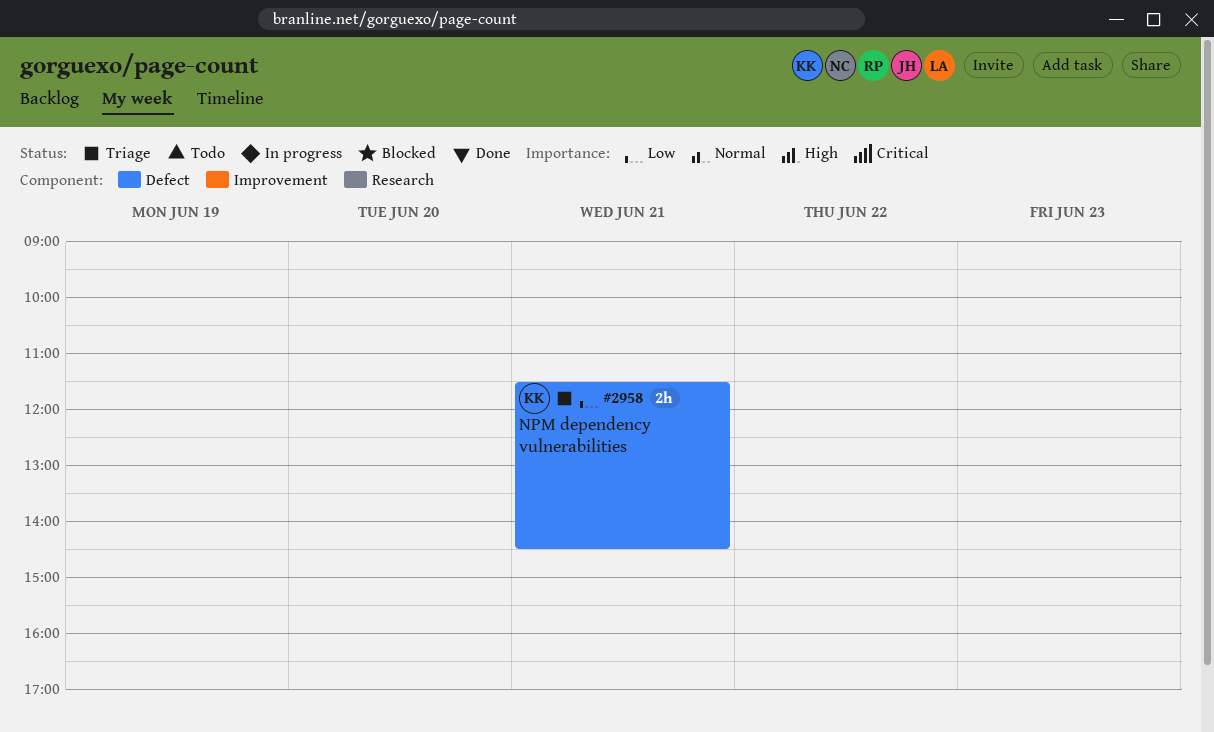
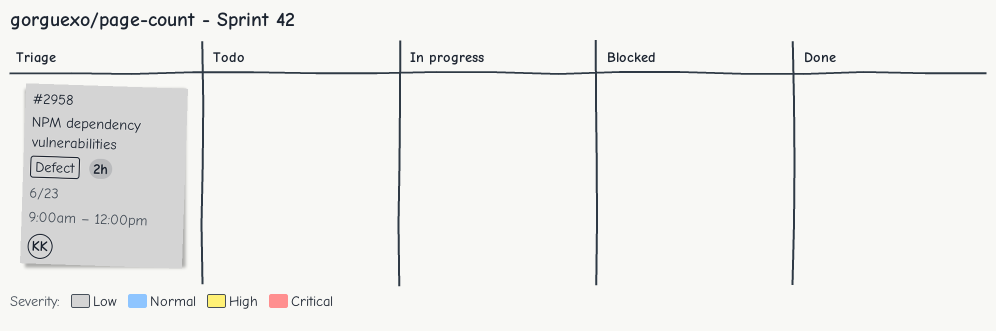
#2958, day: Jun 21 -> Jun 23
#2958, begins: 11:30 -> 09:00
#2958, ends: 14:30 -> 12:00

